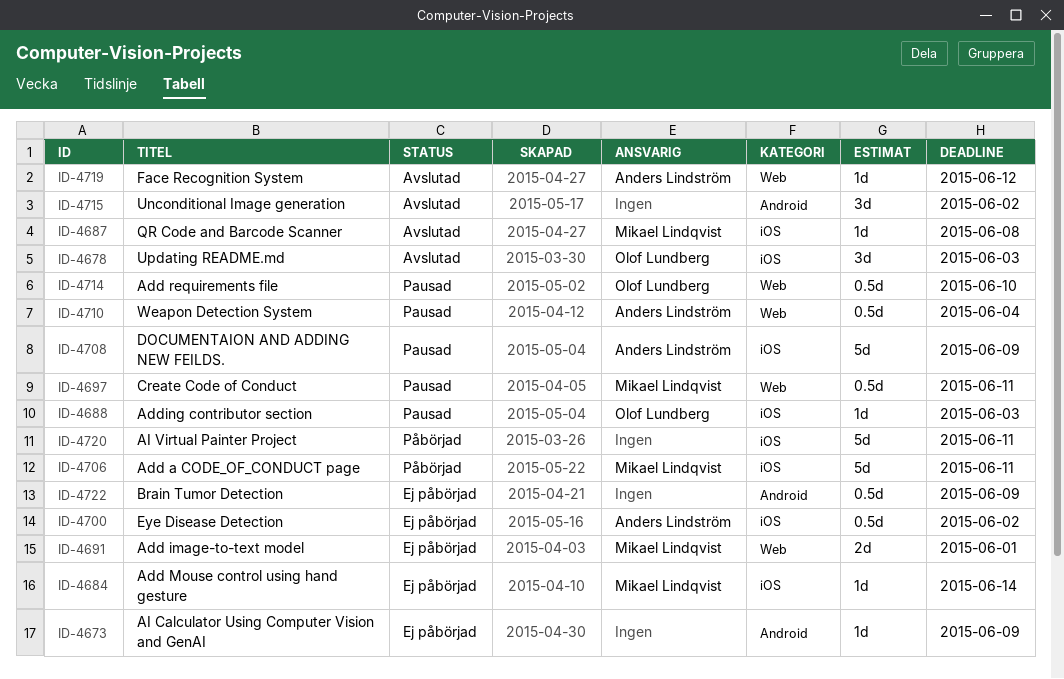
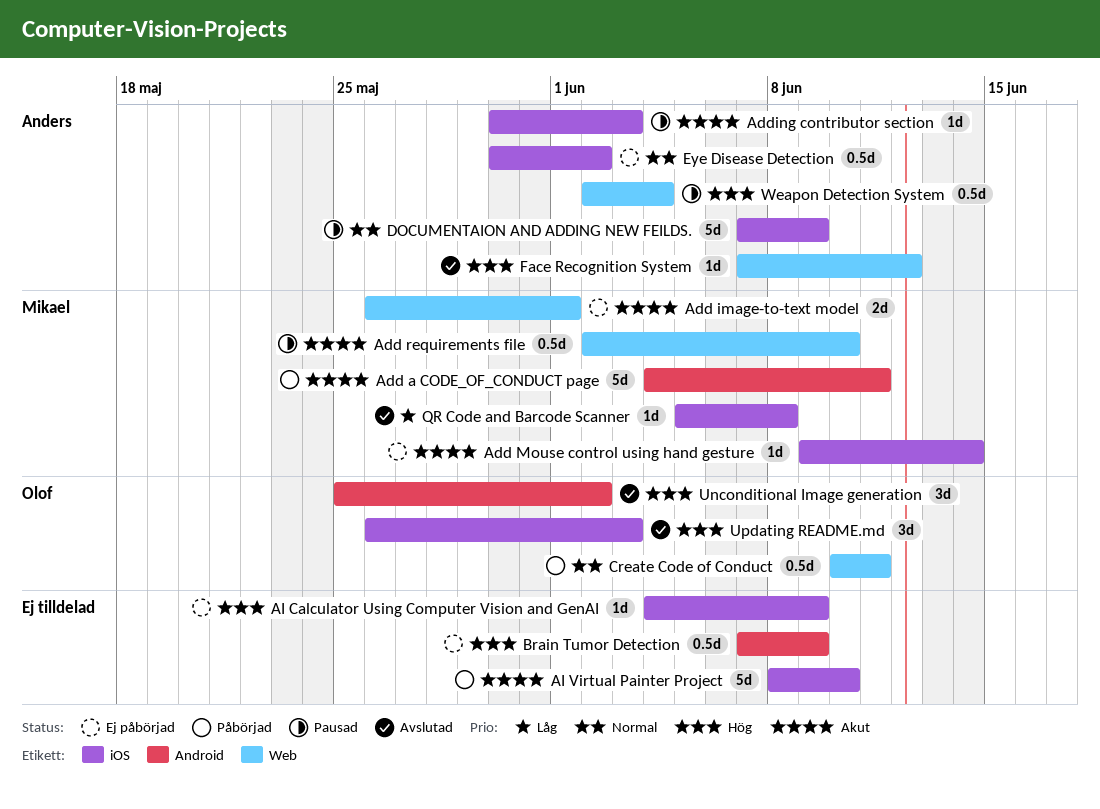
Add a CODE_OF_CONDUCT page, label: iOS -> Android
Add requirements file, owner: Olof Lundberg -> Mikael Lindqvist
Adding contributor section, owner: Olof Lundberg -> Anders Lindström
AI Calculator Using Computer Vision and GenAI, label: Android -> iOS
AI Virtual Painter Project, due: Jun 11 -> Jun 10
Create Code of Conduct, status: Pausad -> Påbörjad
Create Code of Conduct, owner: Mikael Lindqvist -> Olof Lundberg
Unconditional Image generation, owner: none -> Olof Lundberg

